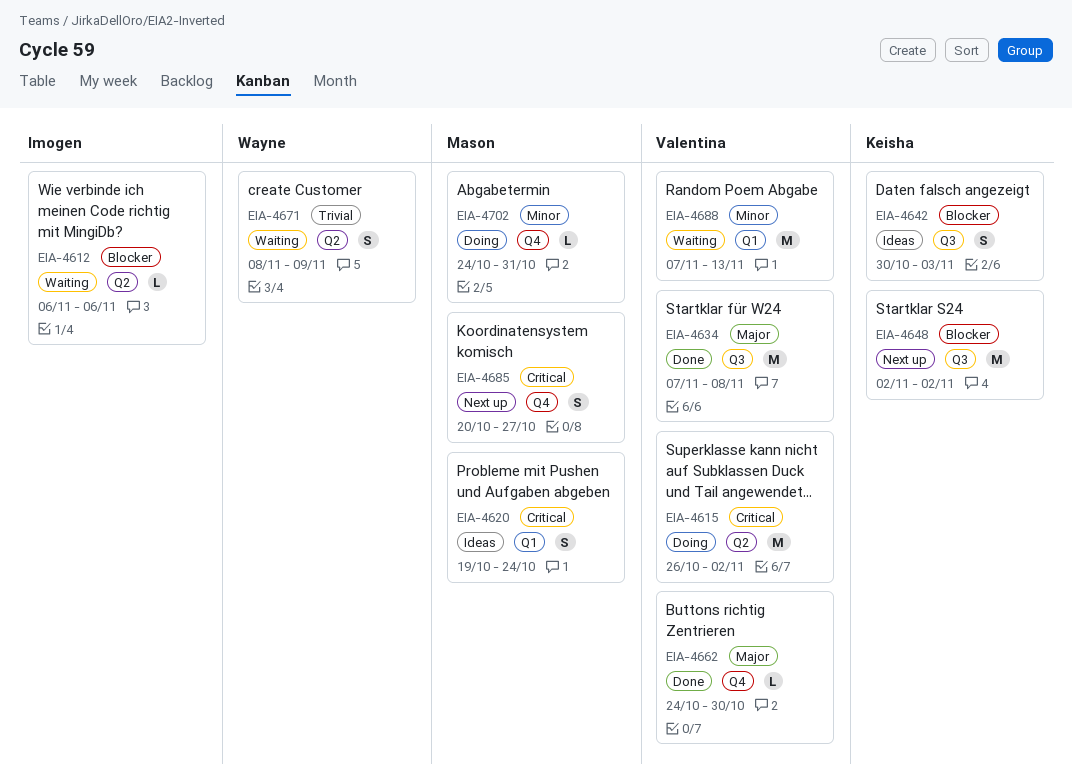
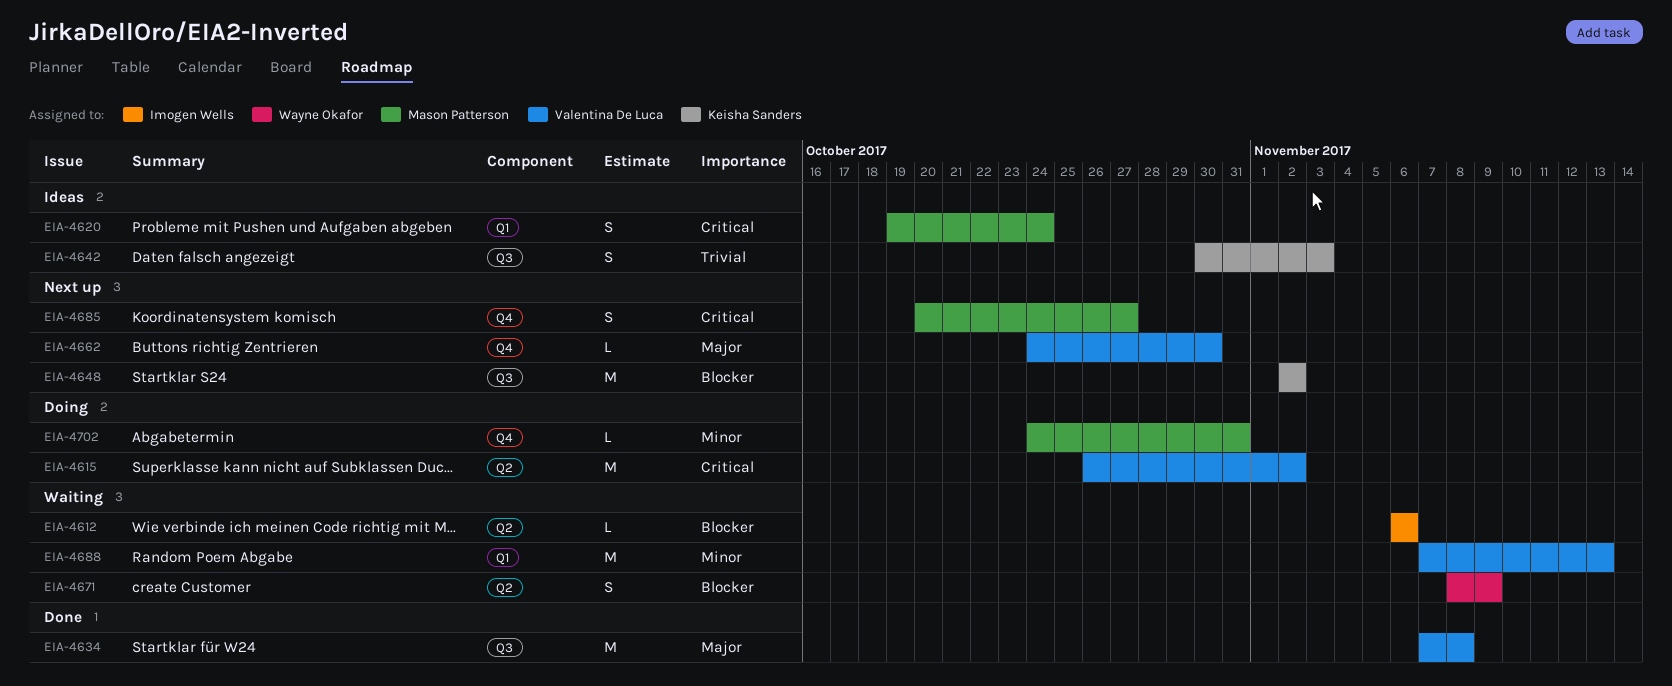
EIA-4642, priority: Blocker -> Trivial
EIA-4662, status: Done -> Next up
EIA-4671, priority: Trivial -> Blocker

